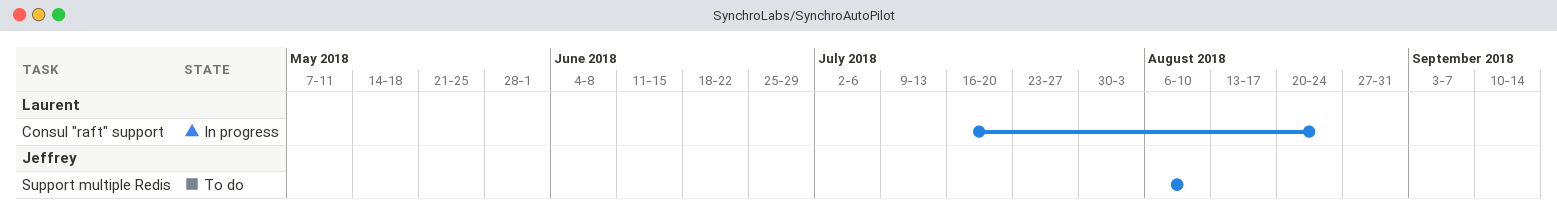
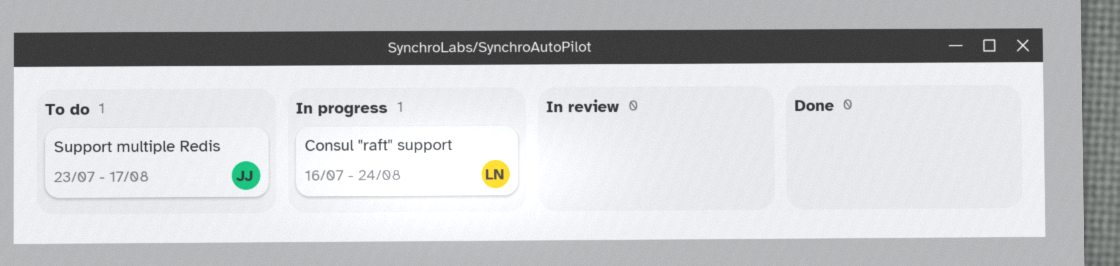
Support multiple Redis, start: Aug 6 -> Jul 23
Support multiple Redis, due: Aug 10 -> Aug 17

